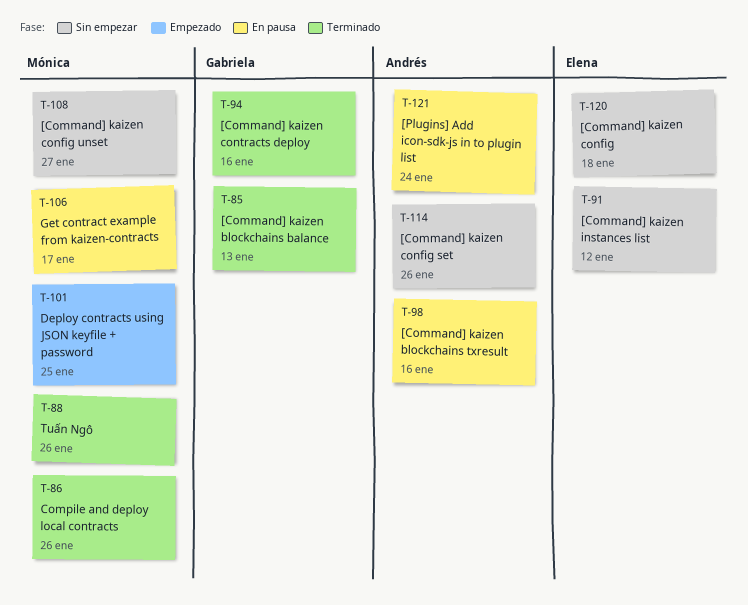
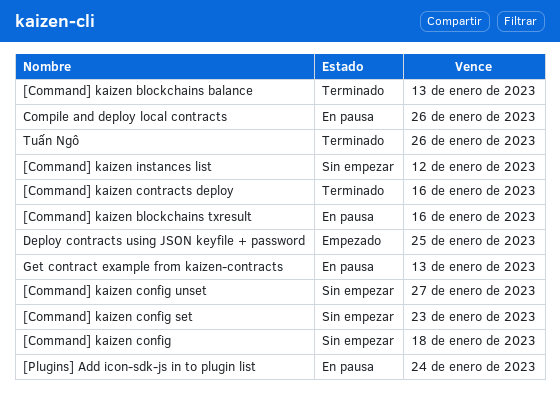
[Command] kaizen config set, due: Jan 26 -> Jan 23
Compile and deploy local contracts, status: Terminado -> En pausa
Get contract example from kaizen-contracts, due: Jan 17 -> Jan 13

